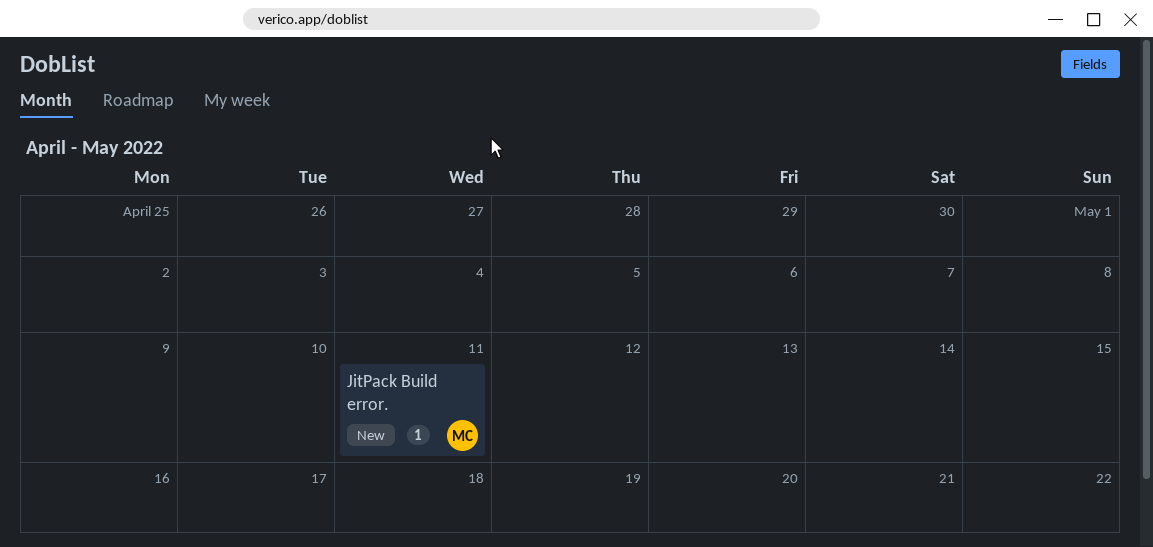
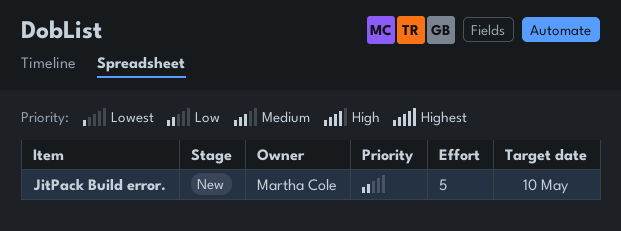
JitPack Build error., estimate: 1 -> 5
JitPack Build error., due: May 11 -> May 10

